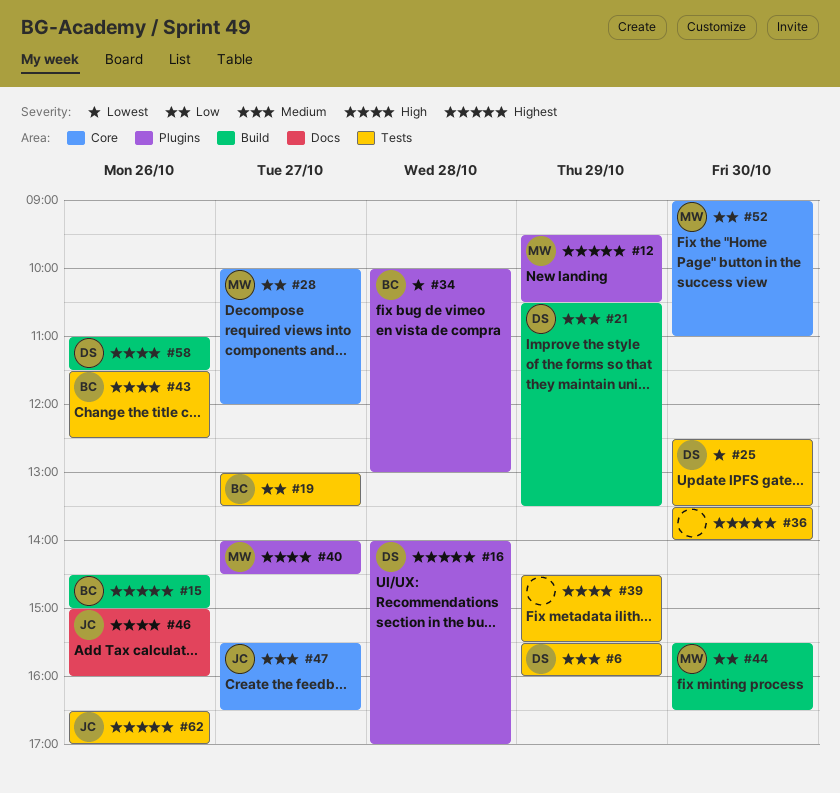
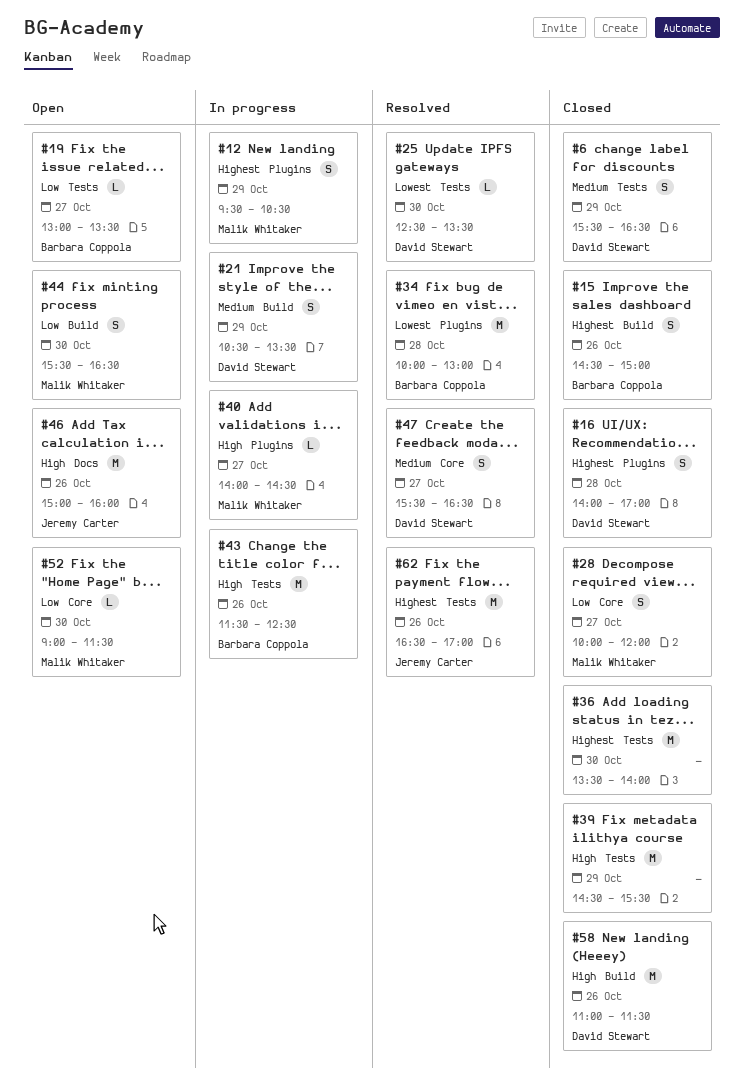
#6, ends: 16:00 -> 16:30
#47, owner: Jeremy Carter -> David Stewart
#52, ends: 11:00 -> 11:30

